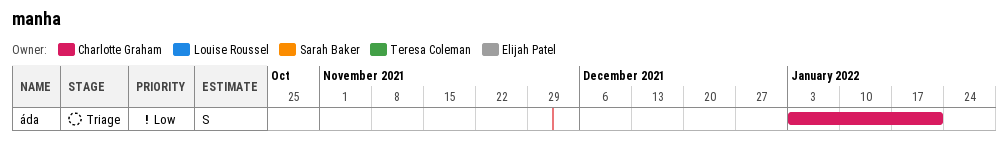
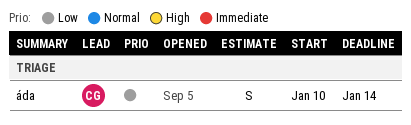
áda, start: Jan 3 -> Jan 10
áda, due: Jan 21 -> Jan 14

